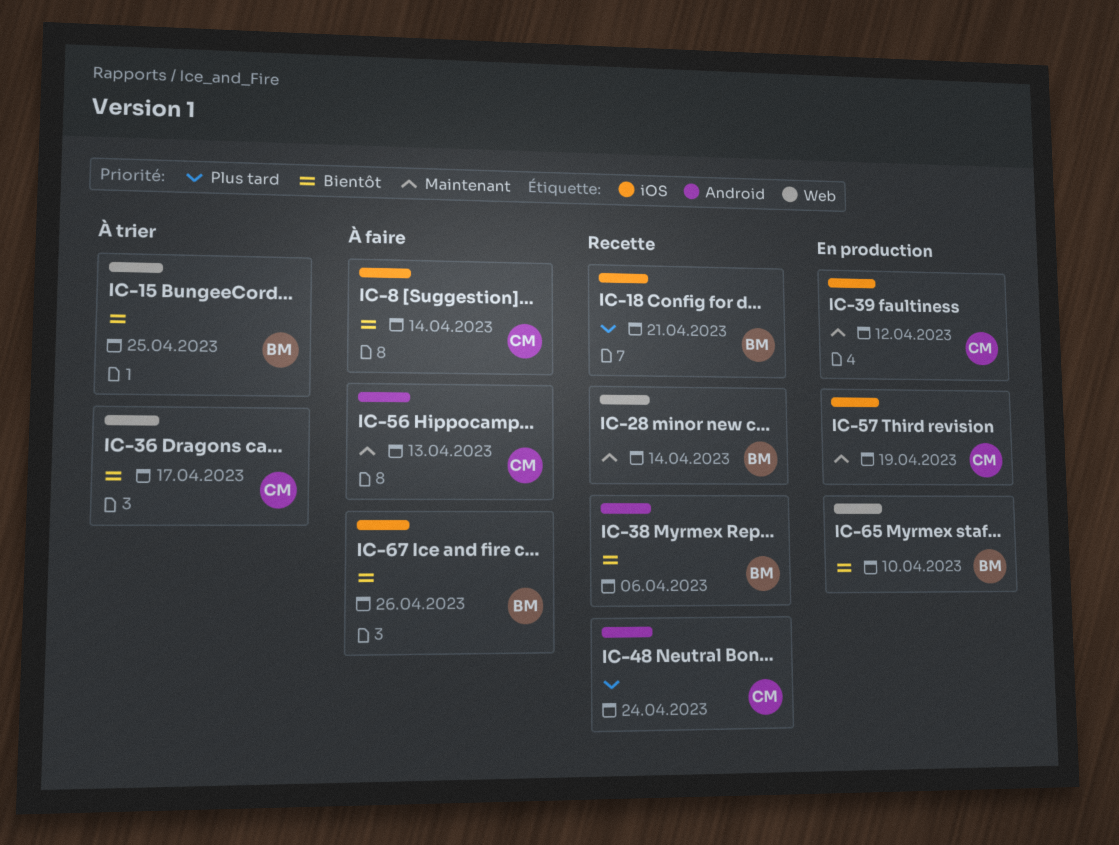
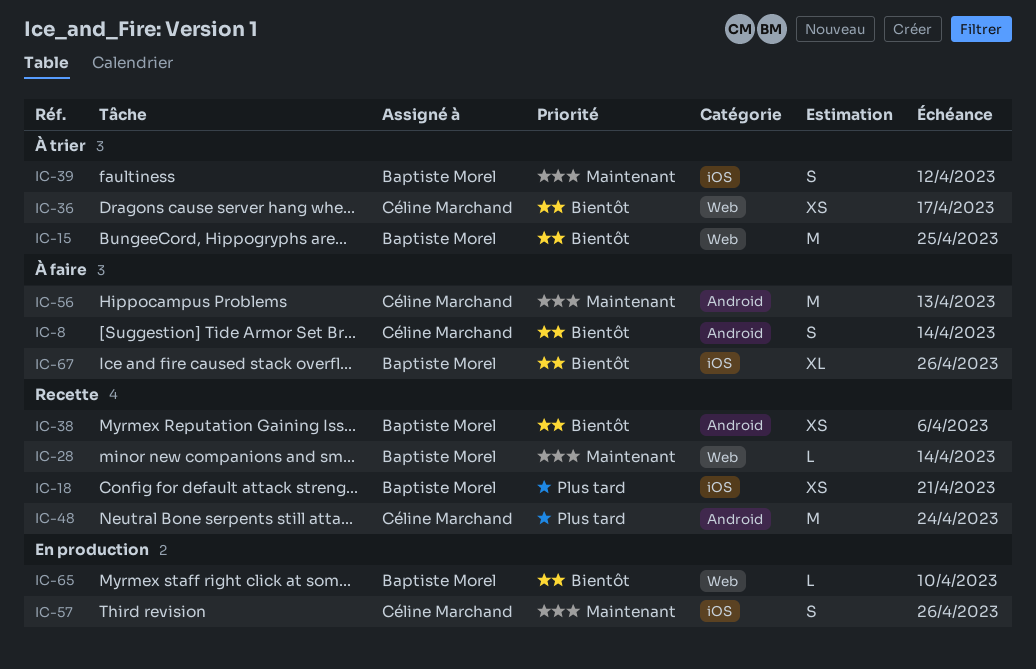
IC-8, label: iOS -> Android
IC-39, status: En production -> À trier
IC-39, owner: Céline Marchand -> Baptiste Morel
IC-57, due: Apr 19 -> Apr 26

